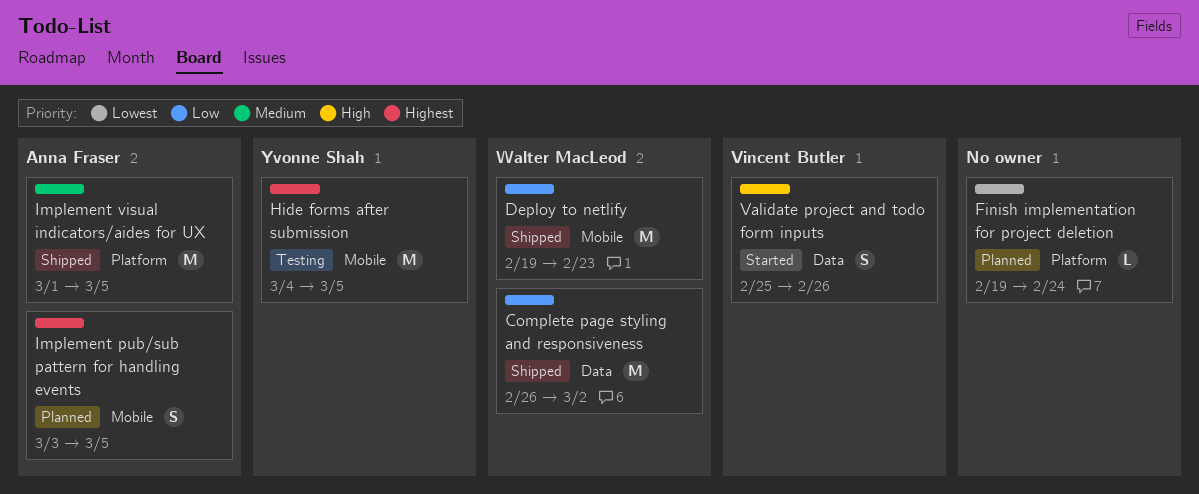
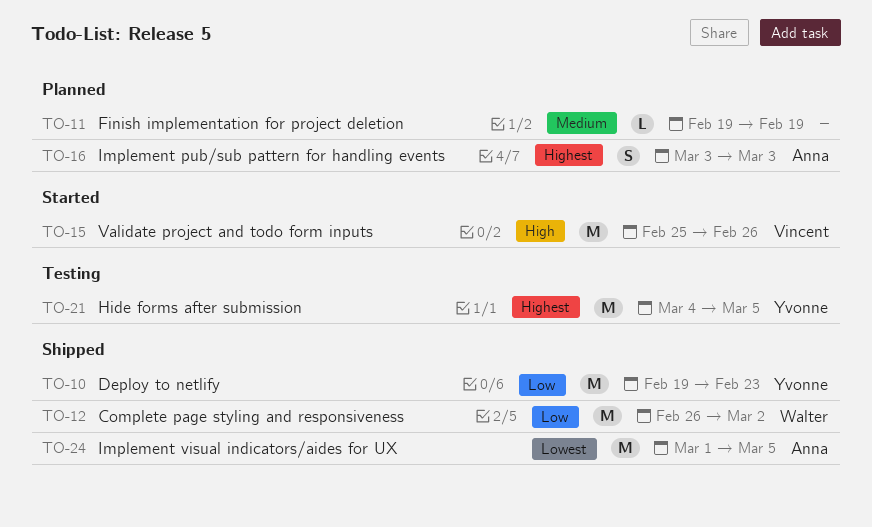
Deploy to netlify, owner: Walter MacLeod -> Yvonne Shah
Finish implementation for project deletion, priority: Lowest -> Medium
Finish implementation for project deletion, due: Feb 24 -> Feb 19
Implement pub/sub pattern for handling events, due: Mar 5 -> Mar 3
Implement visual indicators/aides for UX, priority: Medium -> Lowest
Validate project and todo form inputs, estimate: S -> M

